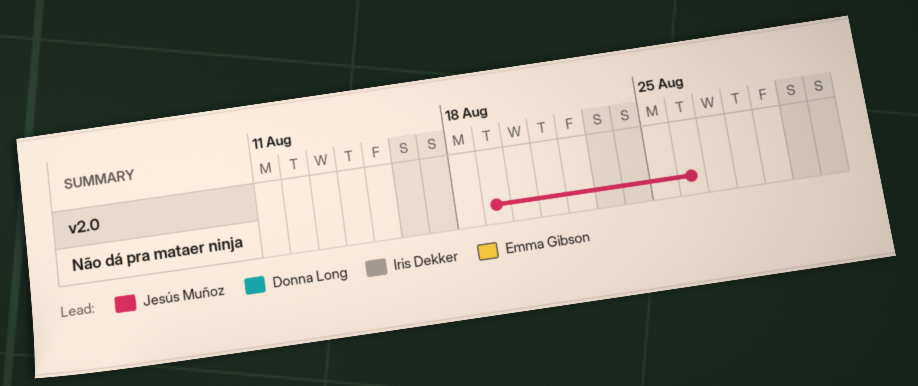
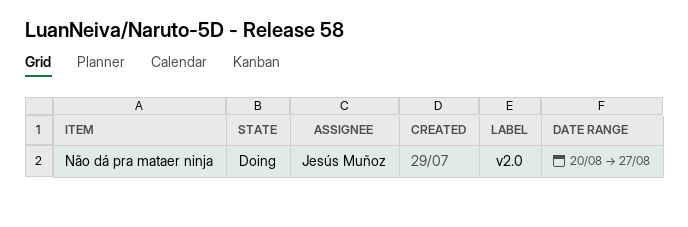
Não dá pra mataer ninja, start: Aug 19 -> Aug 20
Não dá pra mataer ninja, due: Aug 26 -> Aug 27

